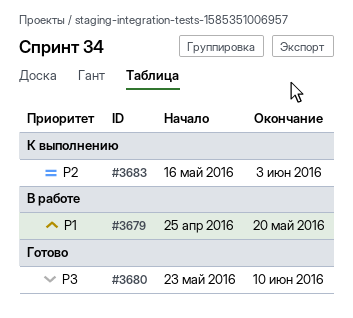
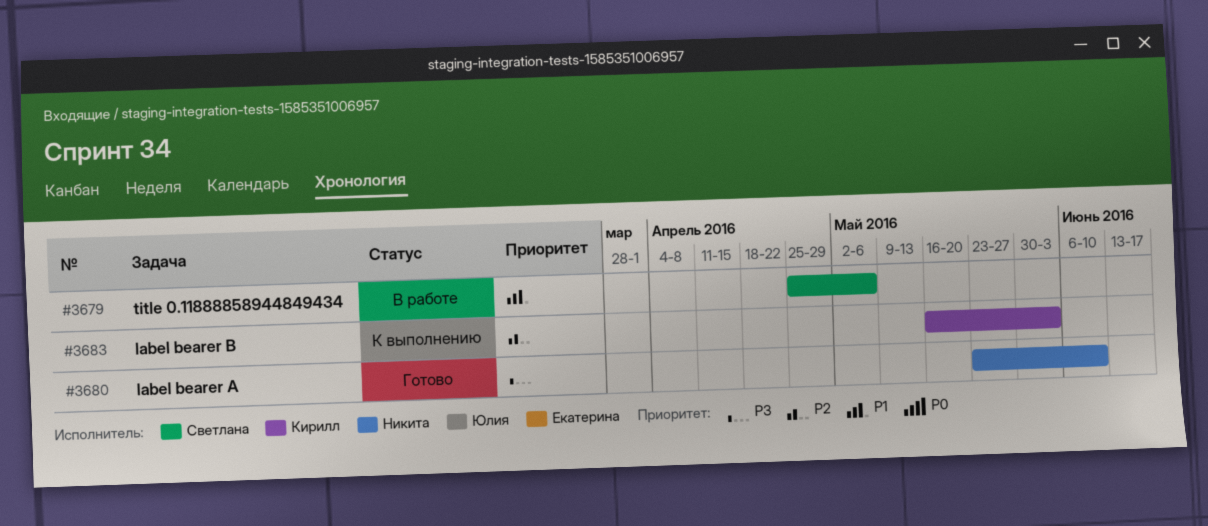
#3679, due: May 20 -> May 6

